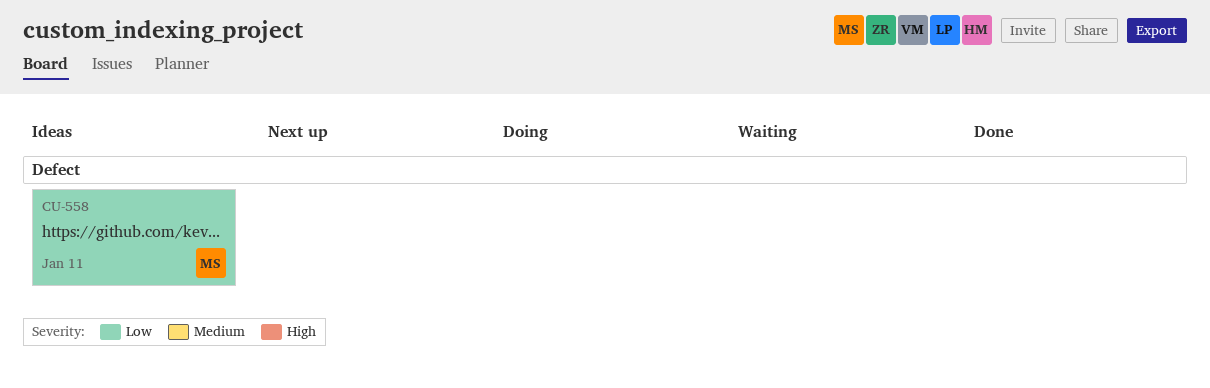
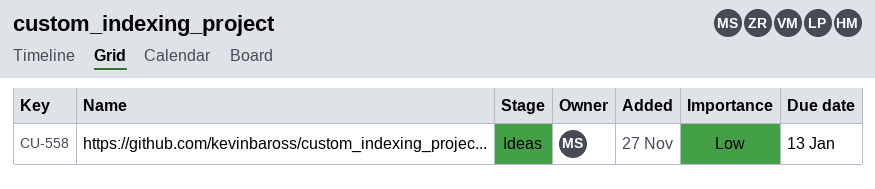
CU-558, due: Jan 11 -> Jan 13

